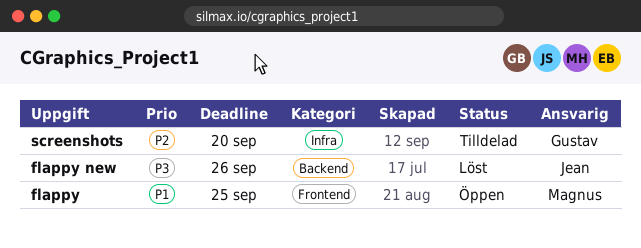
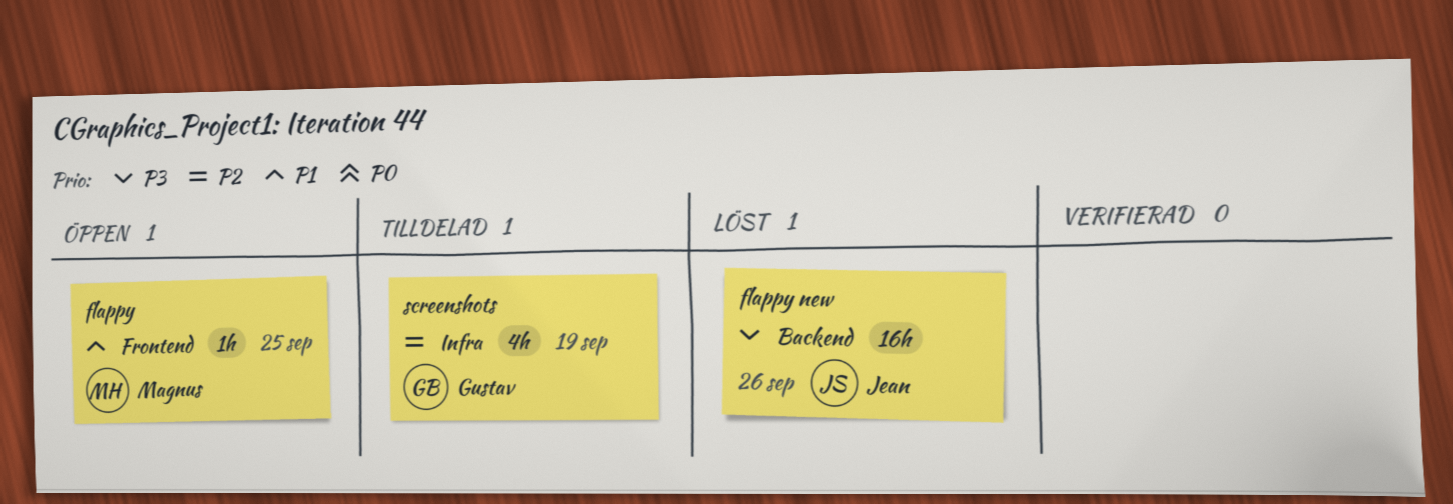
screenshots, due: Sep 20 -> Sep 19

